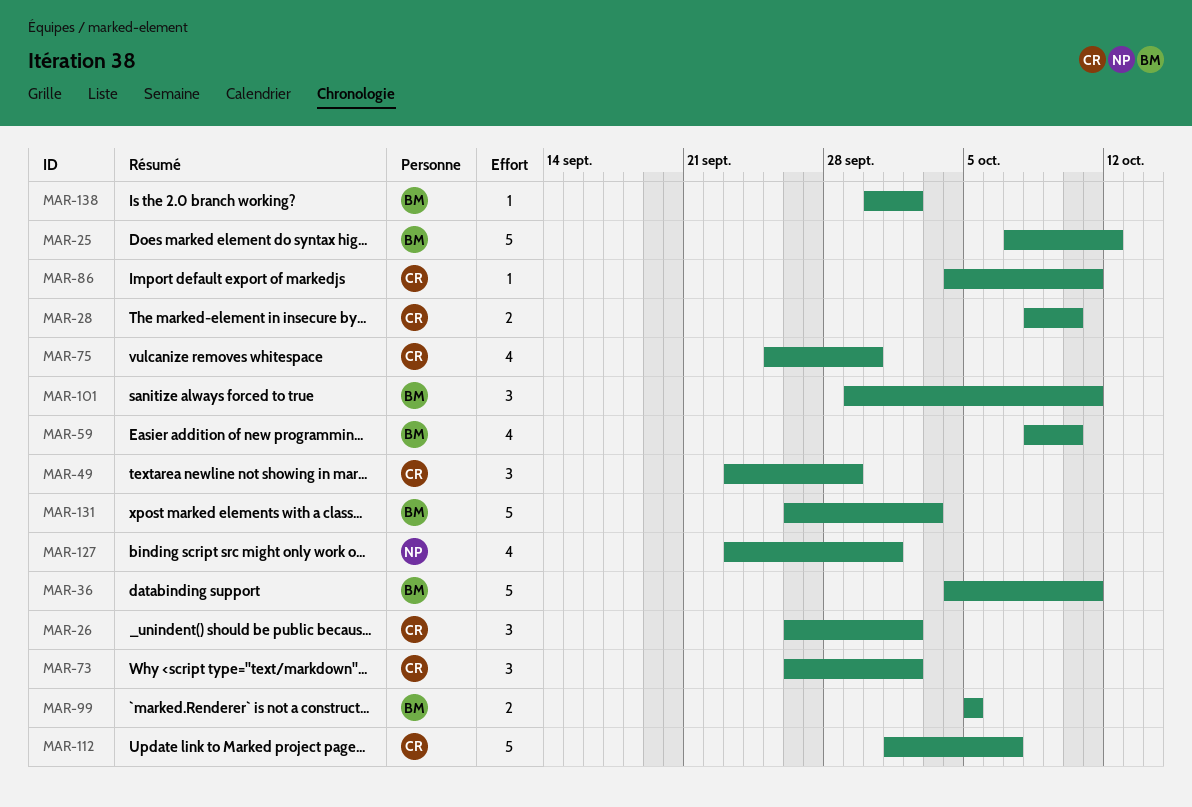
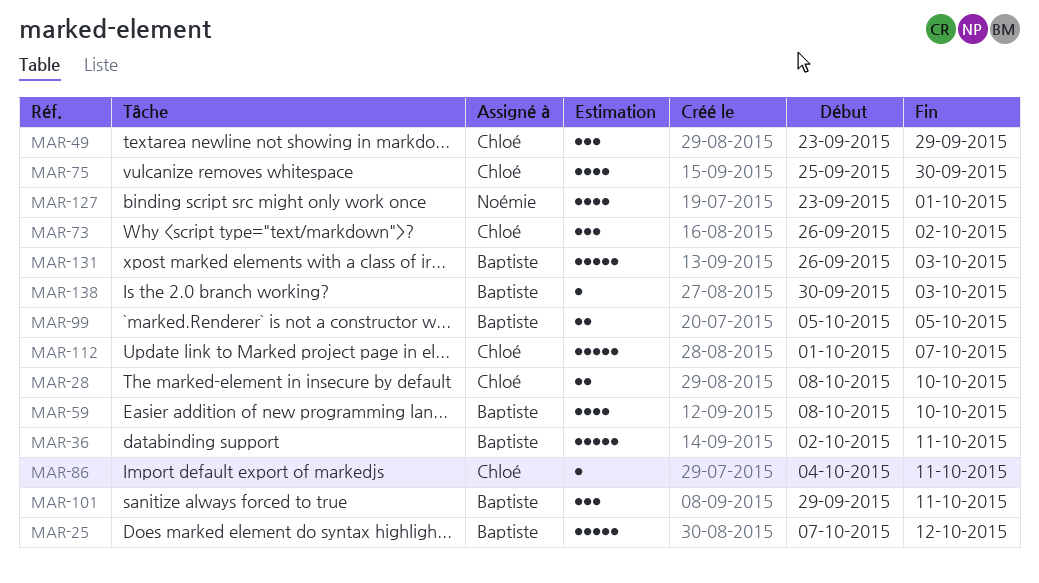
MAR-26: present -> none
MAR-36, start: Oct 4 -> Oct 2
MAR-138, due: Oct 2 -> Oct 3

